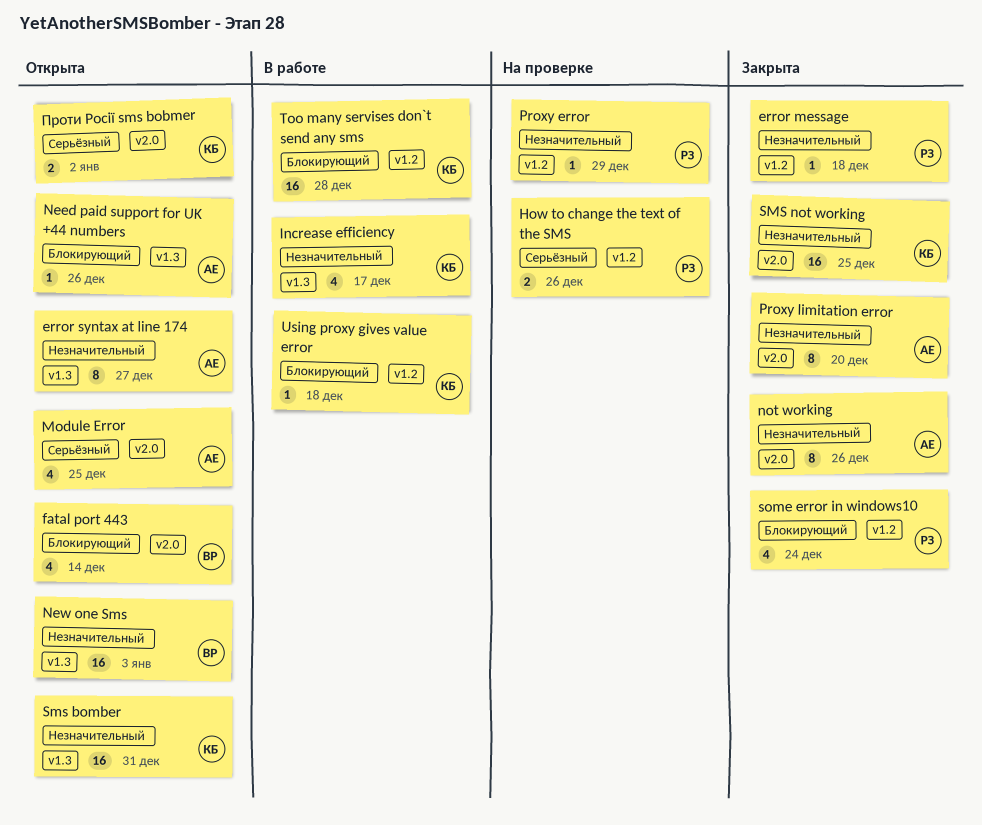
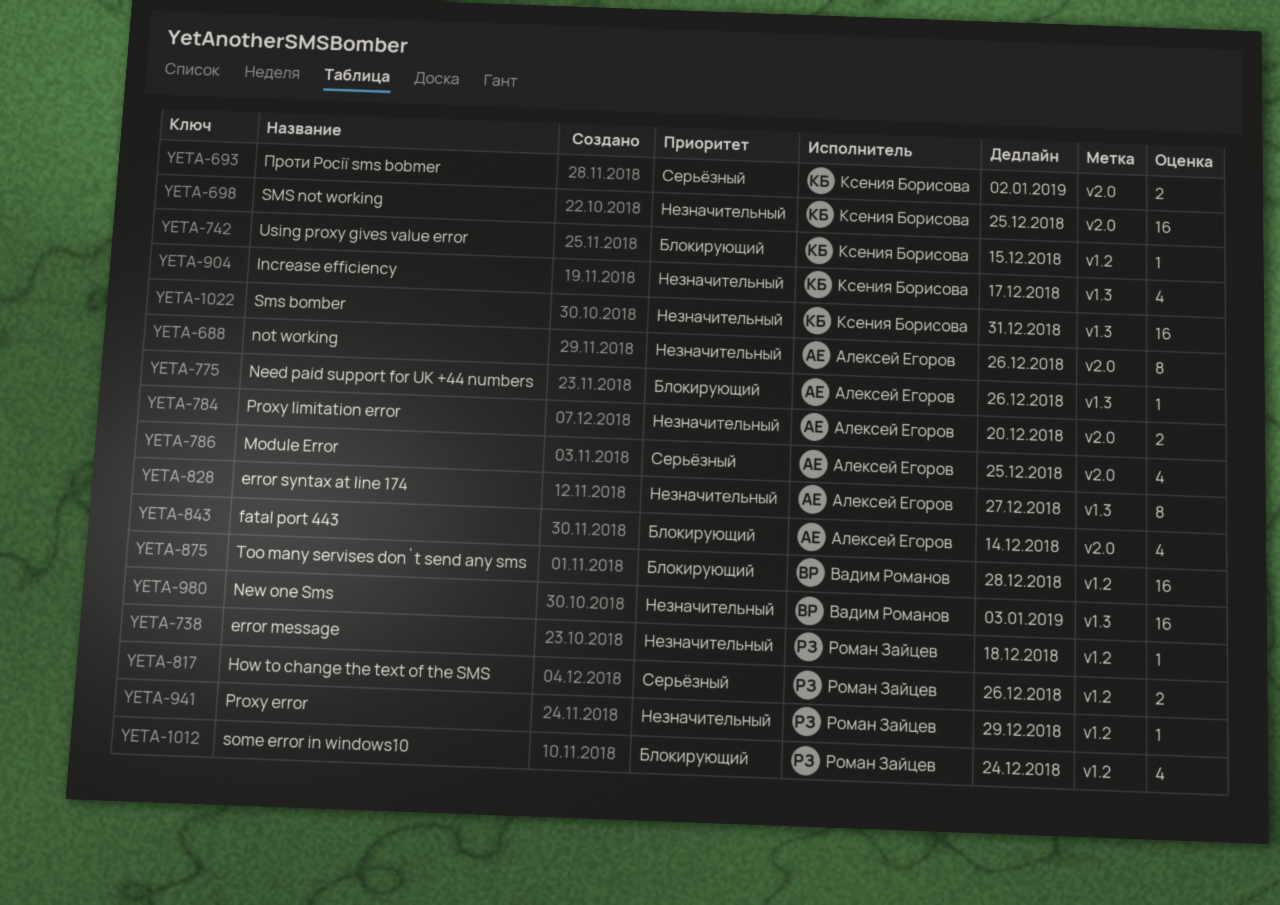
fatal port 443, owner: Вадим Романов -> Алексей Егоров
Proxy limitation error, estimate: 8 -> 2
Too many servises don`t send any sms, owner: Ксения Борисова -> Вадим Романов
Using proxy gives value error, due: Dec 18 -> Dec 15

